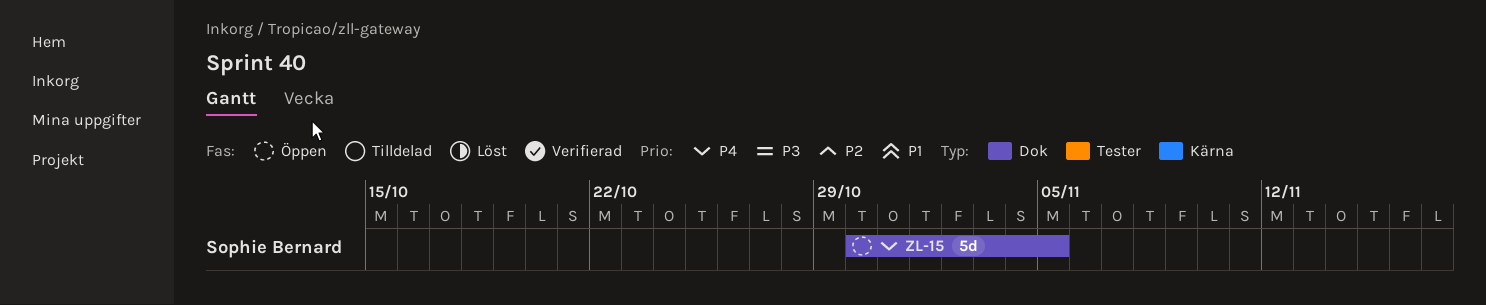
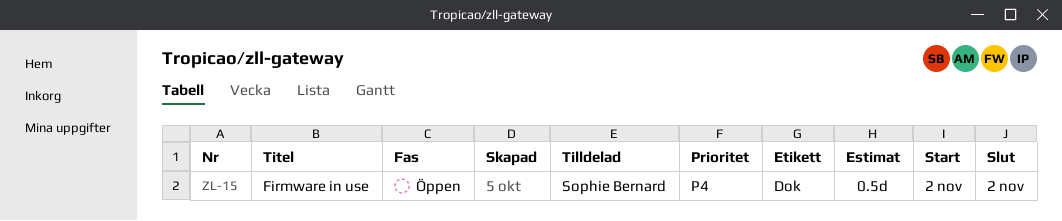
ZL-15, estimate: 5d -> 0.5d
ZL-15, start: Oct 30 -> Nov 2
ZL-15, due: Nov 5 -> Nov 2

